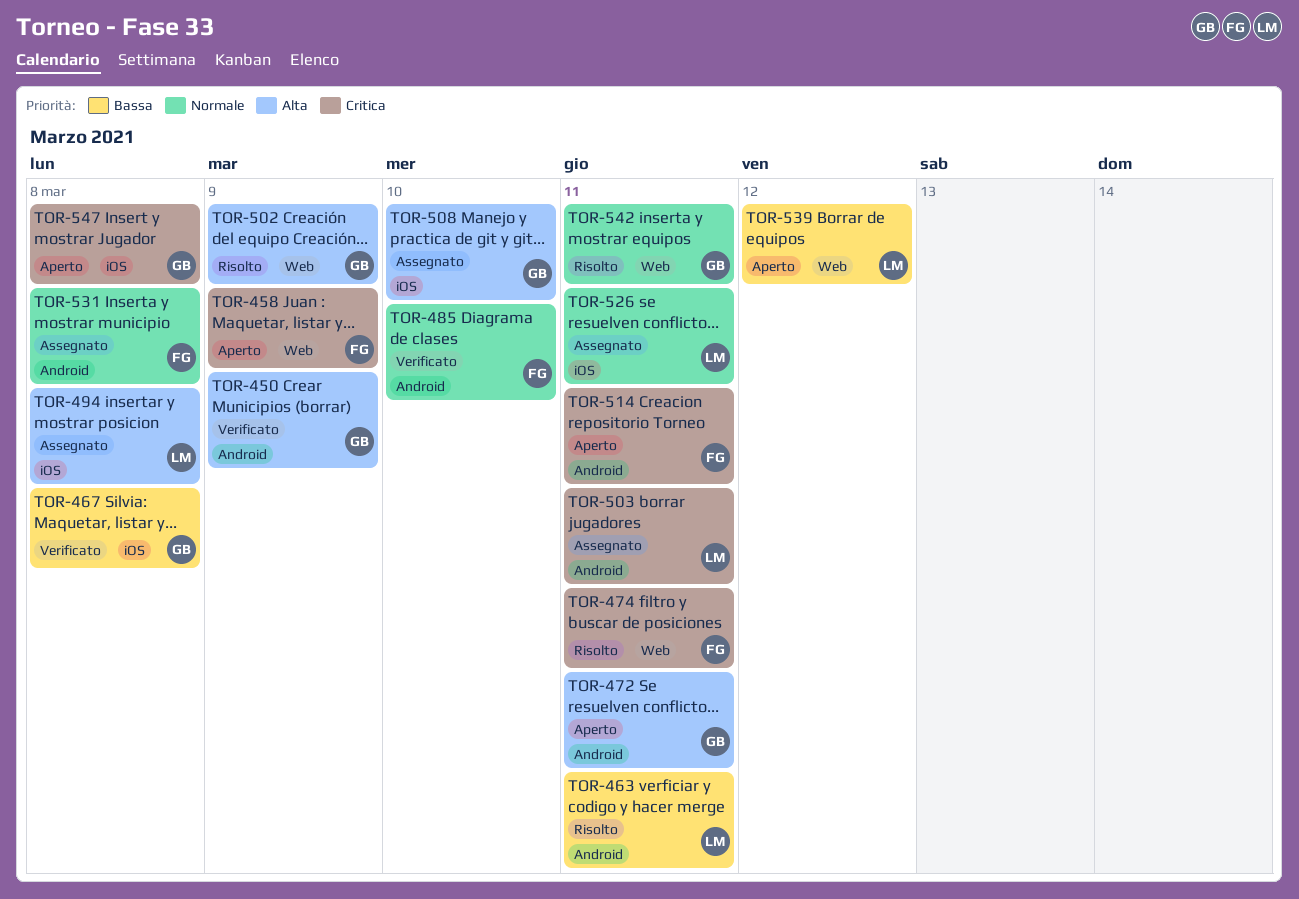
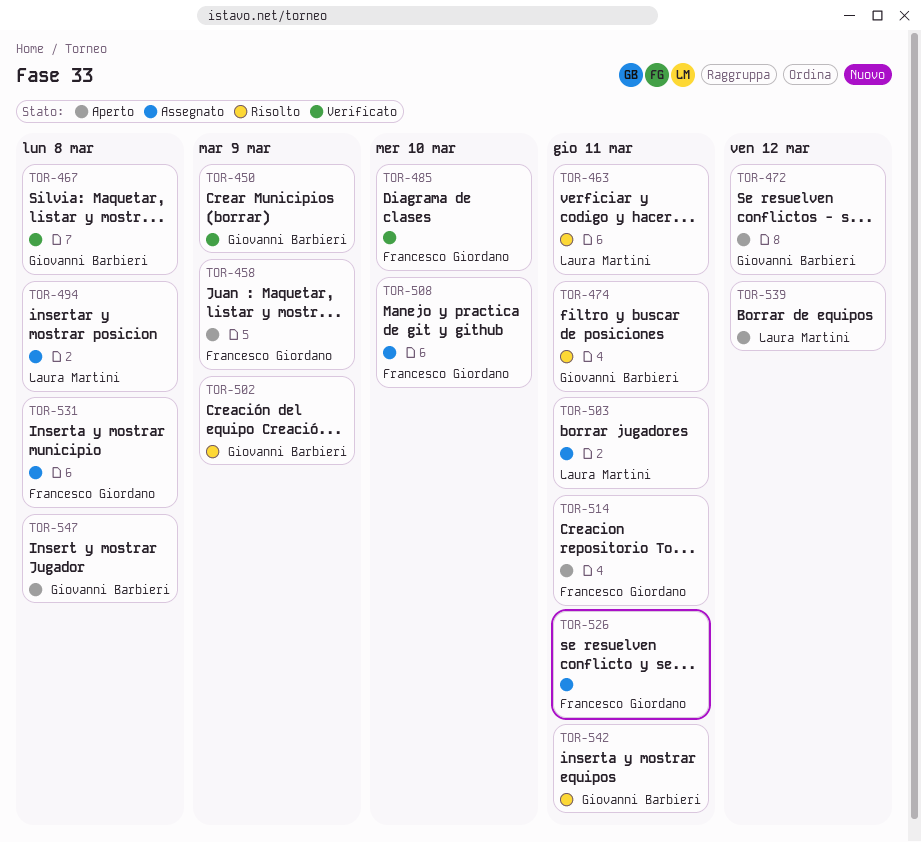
TOR-472, due: Mar 11 -> Mar 12
TOR-474, owner: Francesco Giordano -> Giovanni Barbieri
TOR-508, owner: Giovanni Barbieri -> Francesco Giordano
TOR-526, owner: Laura Martini -> Francesco Giordano

